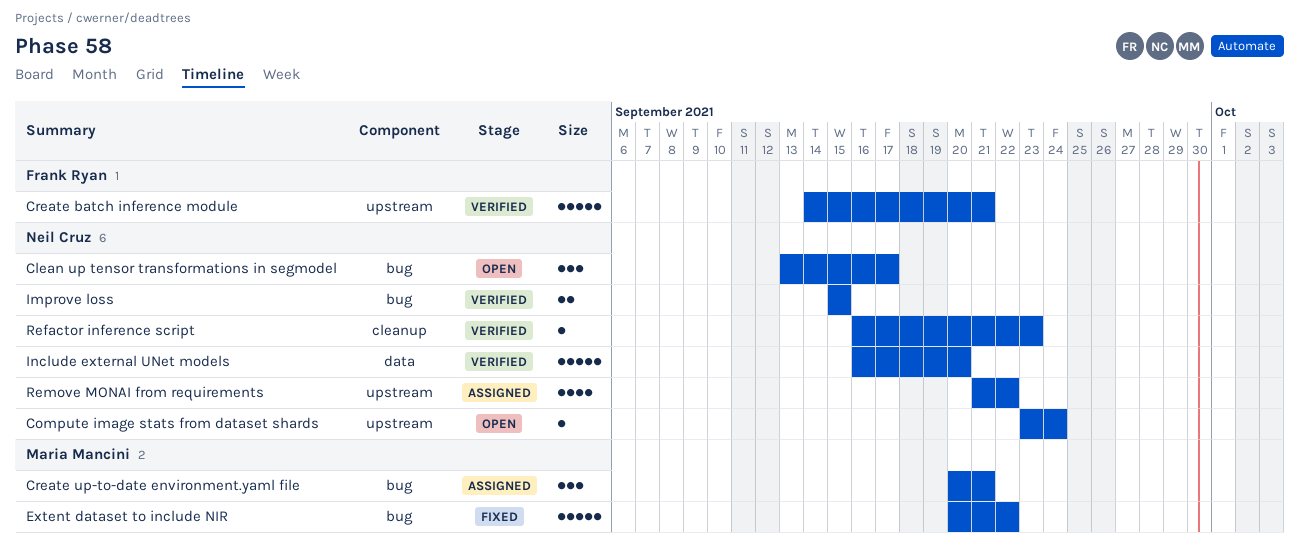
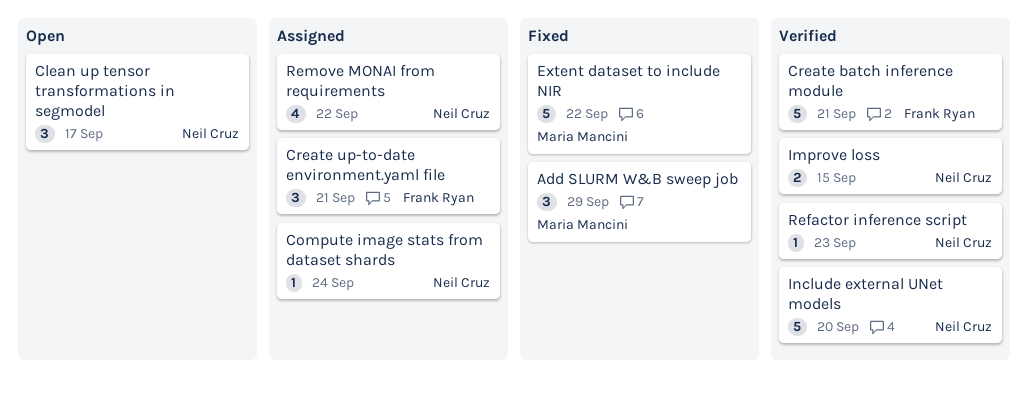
Add SLURM W&B sweep job: none -> present
Compute image stats from dataset shards, status: Open -> Assigned
Create up-to-date environment.yaml file, owner: Maria Mancini -> Frank Ryan

